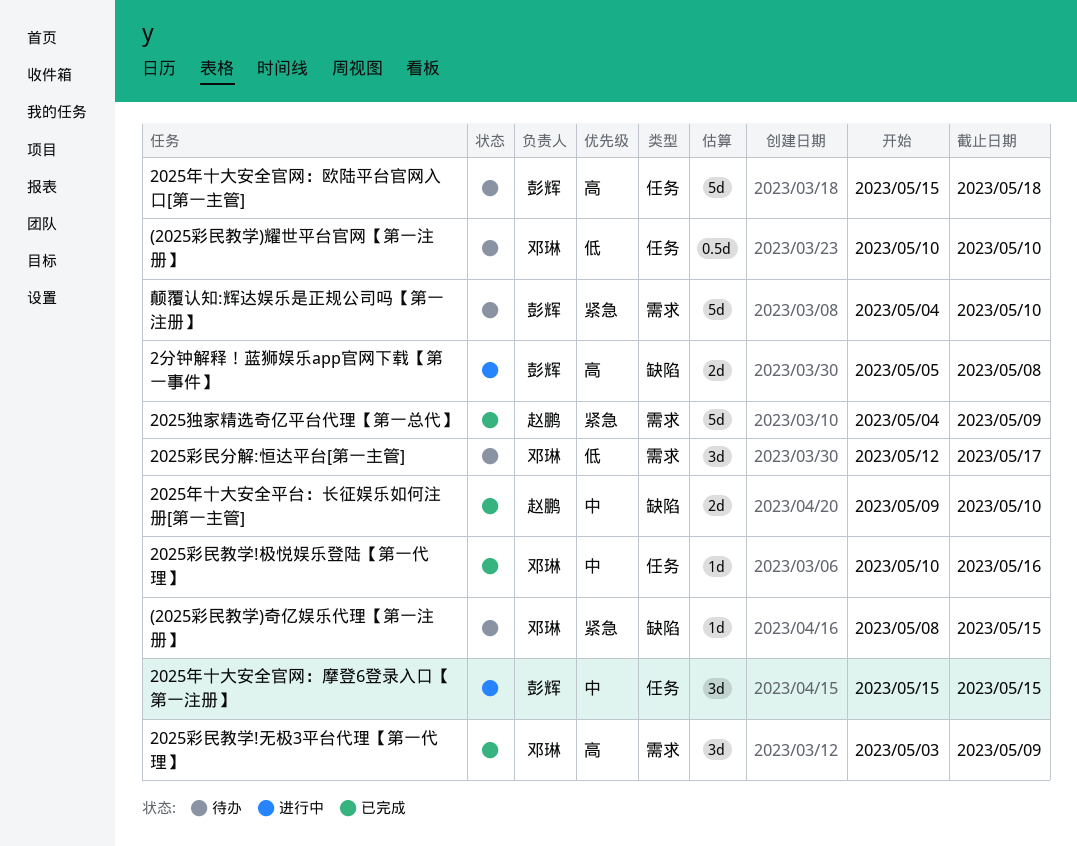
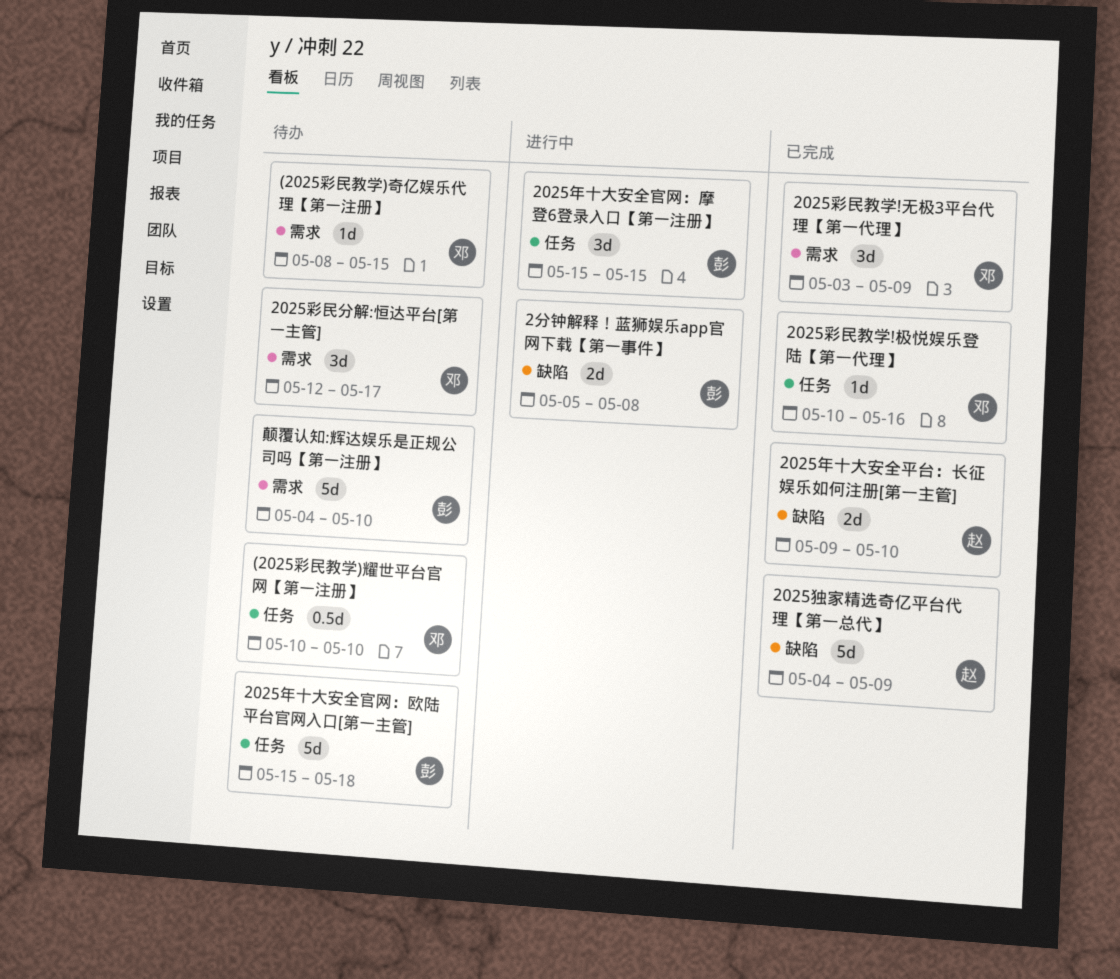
(2025彩民教学)奇亿娱乐代理【第一注册】, label: 缺陷 -> 需求
2025独家精选奇亿平台代理【第一总代】, label: 需求 -> 缺陷

